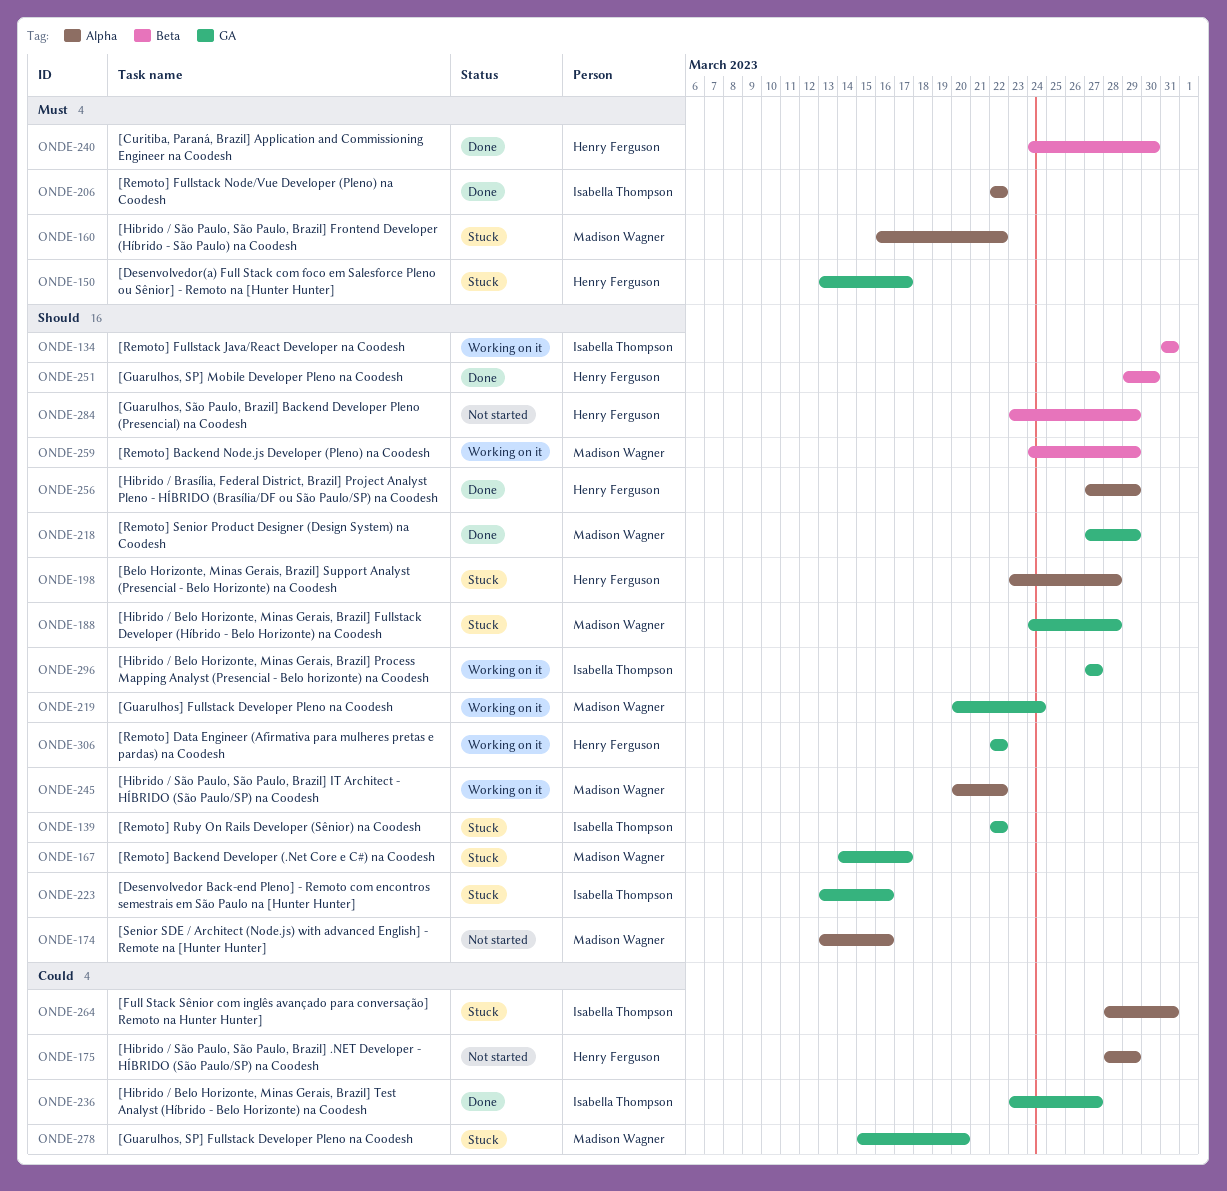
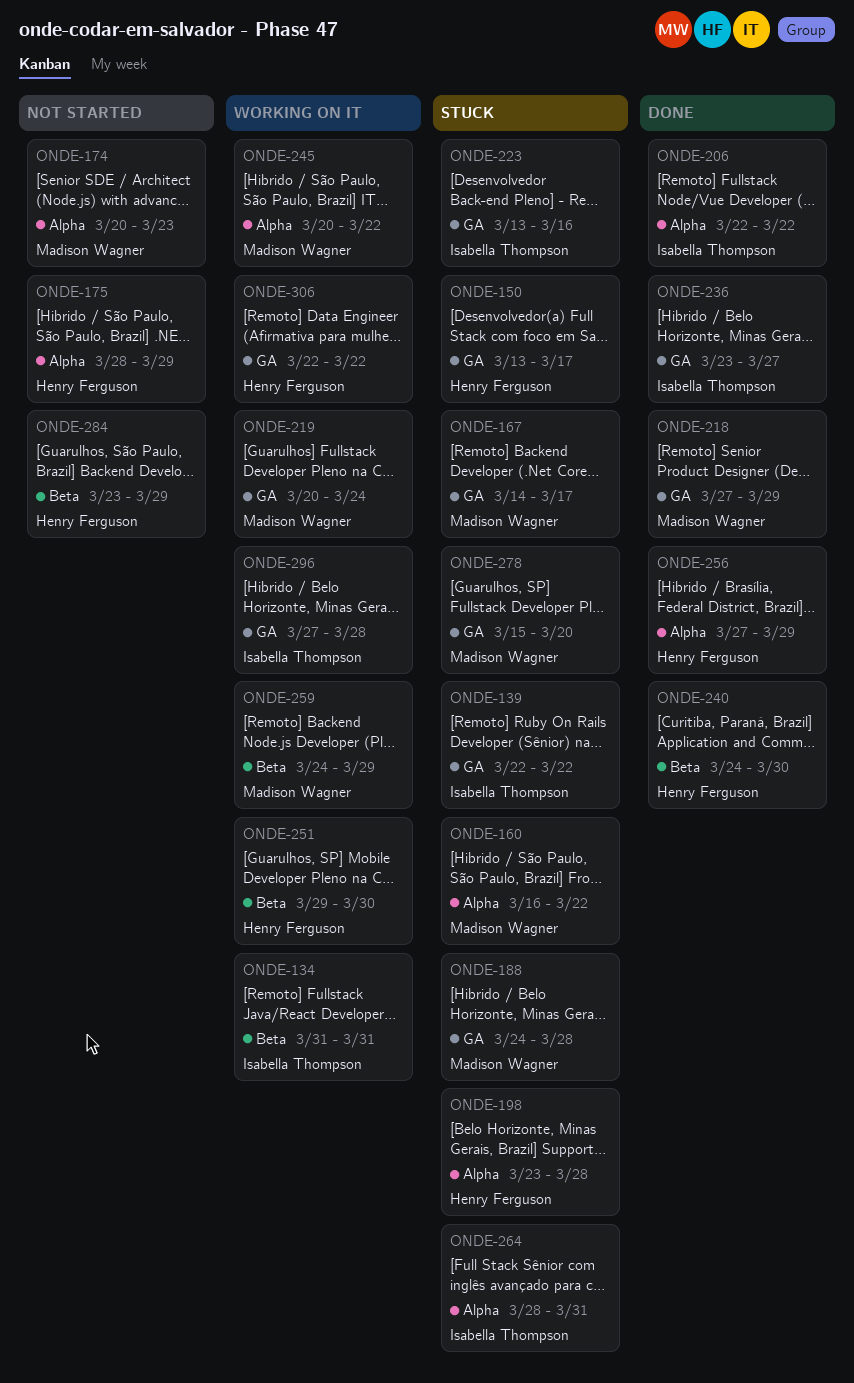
ONDE-174, start: Mar 13 -> Mar 20
ONDE-174, due: Mar 16 -> Mar 23
ONDE-251, status: Done -> Working on it
ONDE-296, due: Mar 27 -> Mar 28

